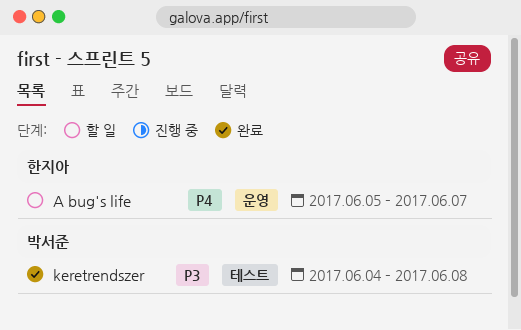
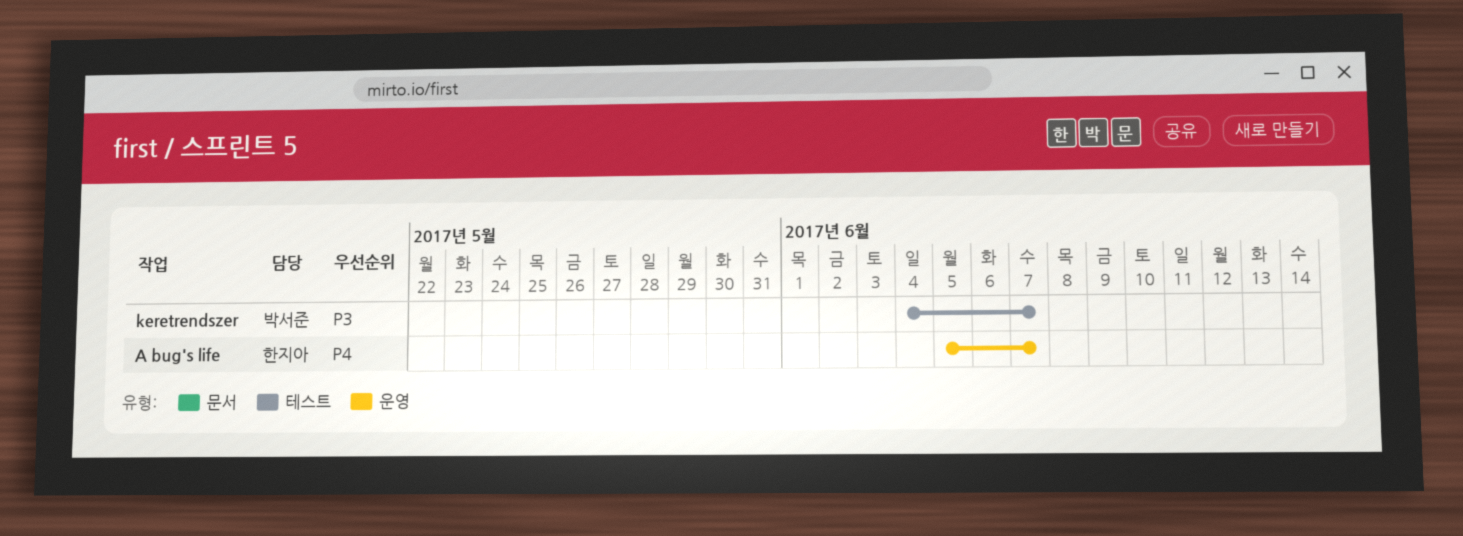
keretrendszer, due: Jun 8 -> Jun 7

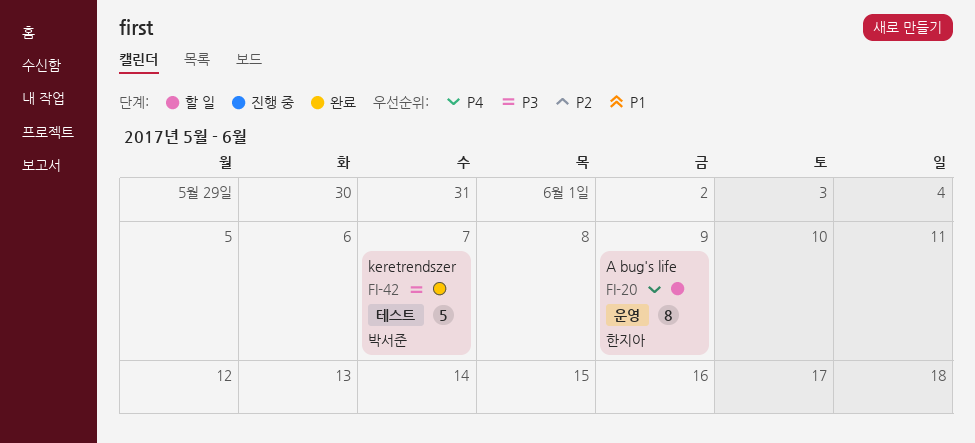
A bug's life, due: Jun 7 -> Jun 9

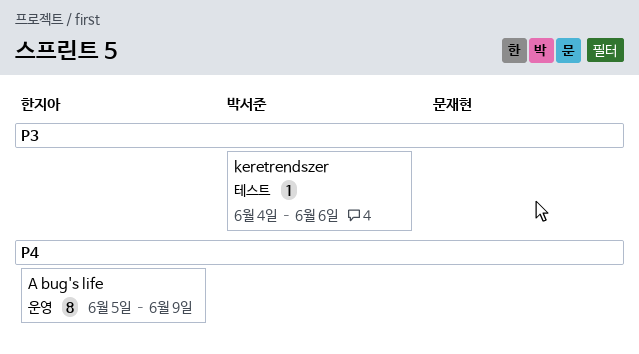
keretrendszer, estimate: 5 -> 1
keretrendszer, due: Jun 7 -> Jun 6

